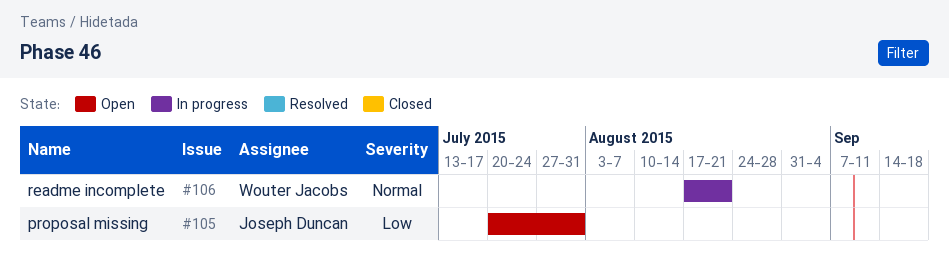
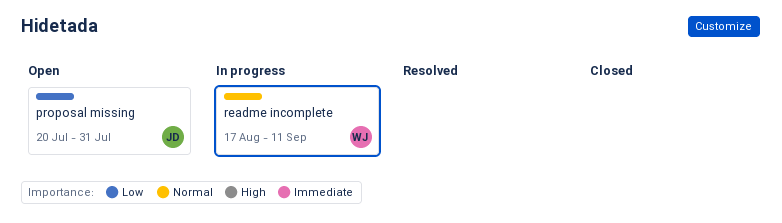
readme incomplete, due: Aug 21 -> Sep 11

